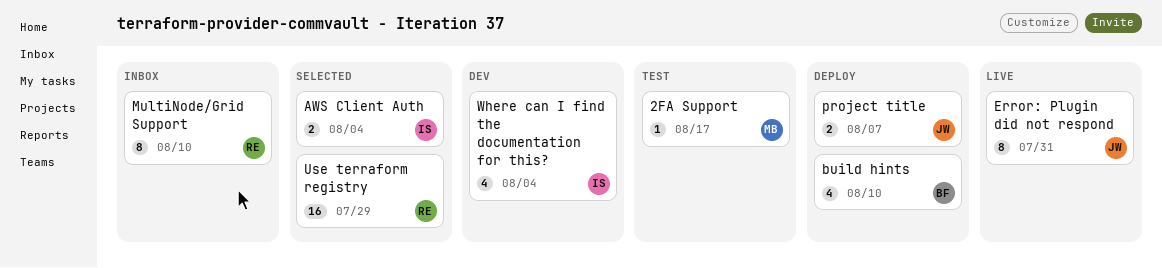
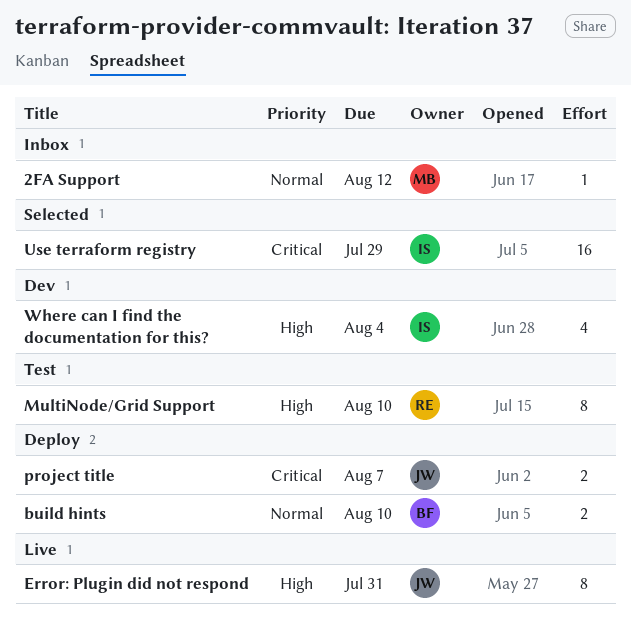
2FA Support, status: Test -> Inbox
2FA Support, due: Aug 17 -> Aug 12
AWS Client Auth: present -> none
build hints, estimate: 4 -> 2
MultiNode/Grid Support, status: Inbox -> Test
Use terraform registry, owner: RE -> IS

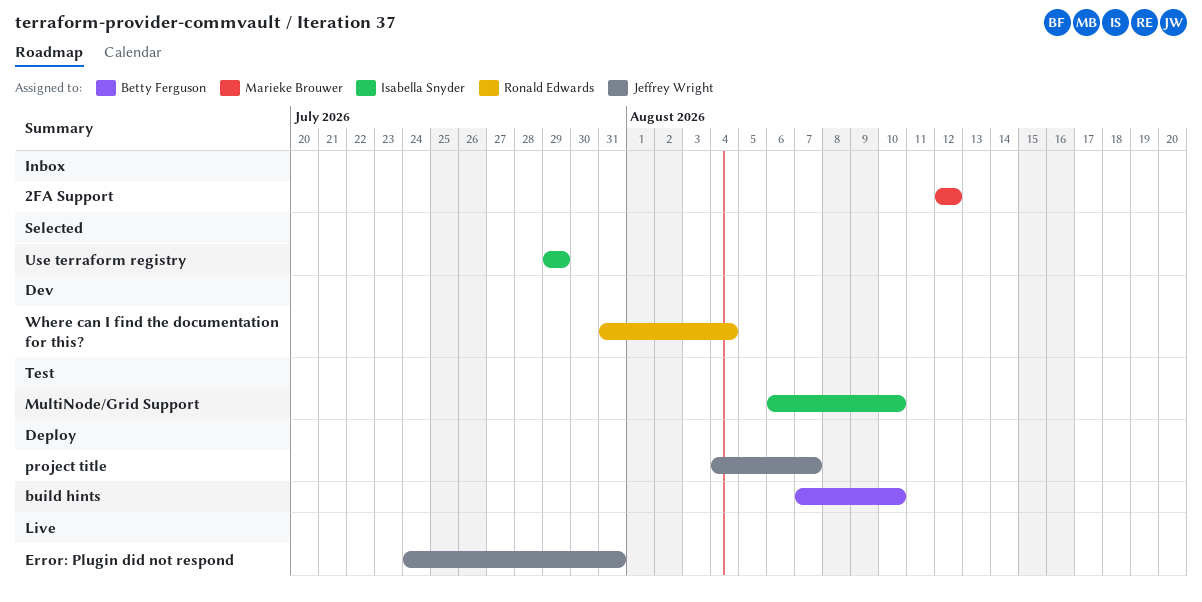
MultiNode/Grid Support, owner: Ronald Edwards -> Isabella Snyder
Where can I find the documentation for this?, owner: Isabella Snyder -> Ronald Edwards

